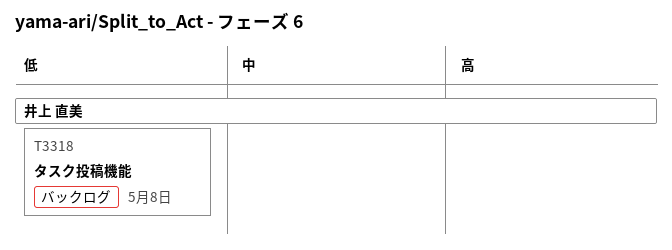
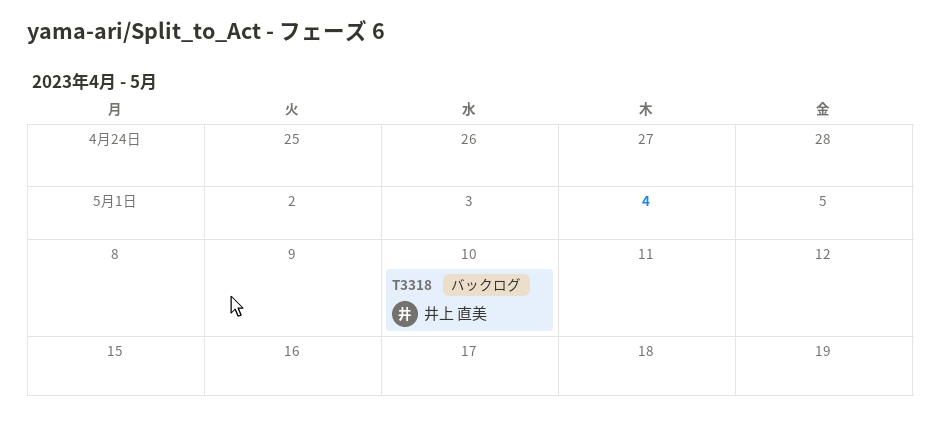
T3318, due: May 8 -> May 10

